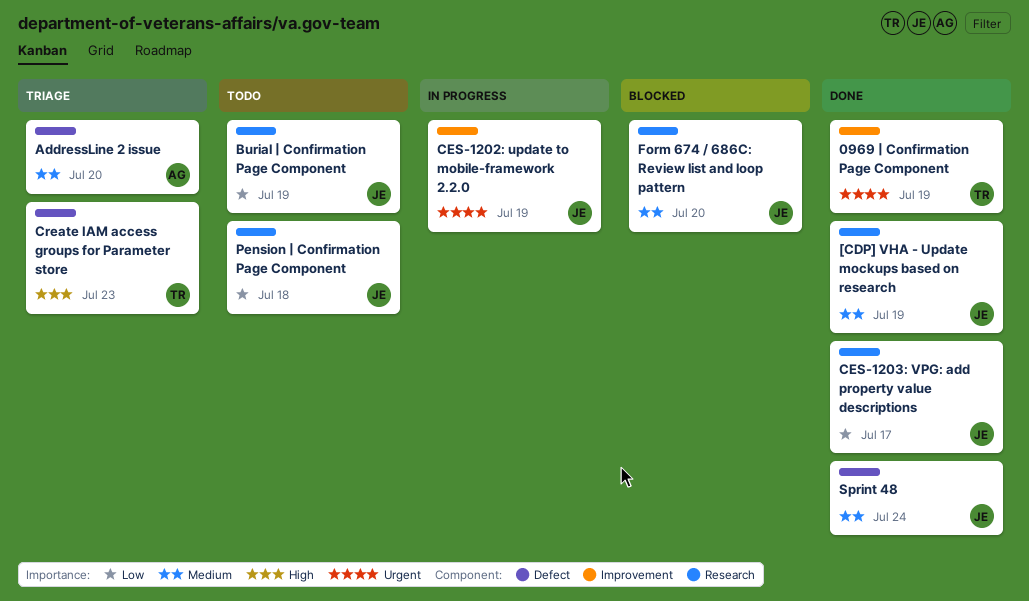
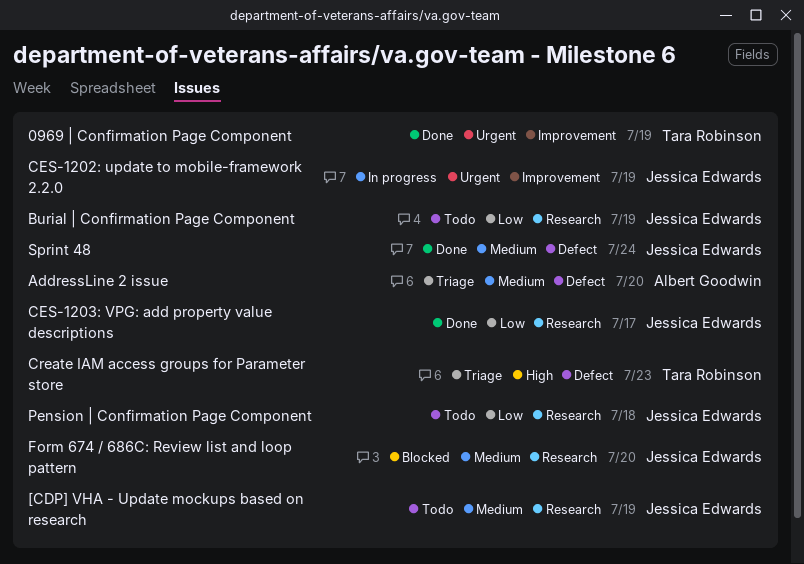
[CDP] VHA - Update mockups based on research, status: Done -> Todo

